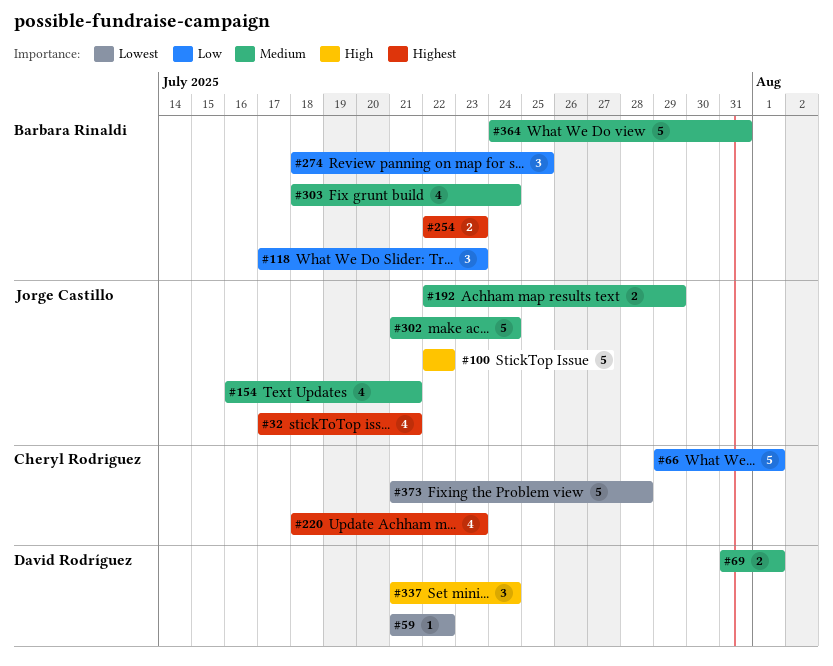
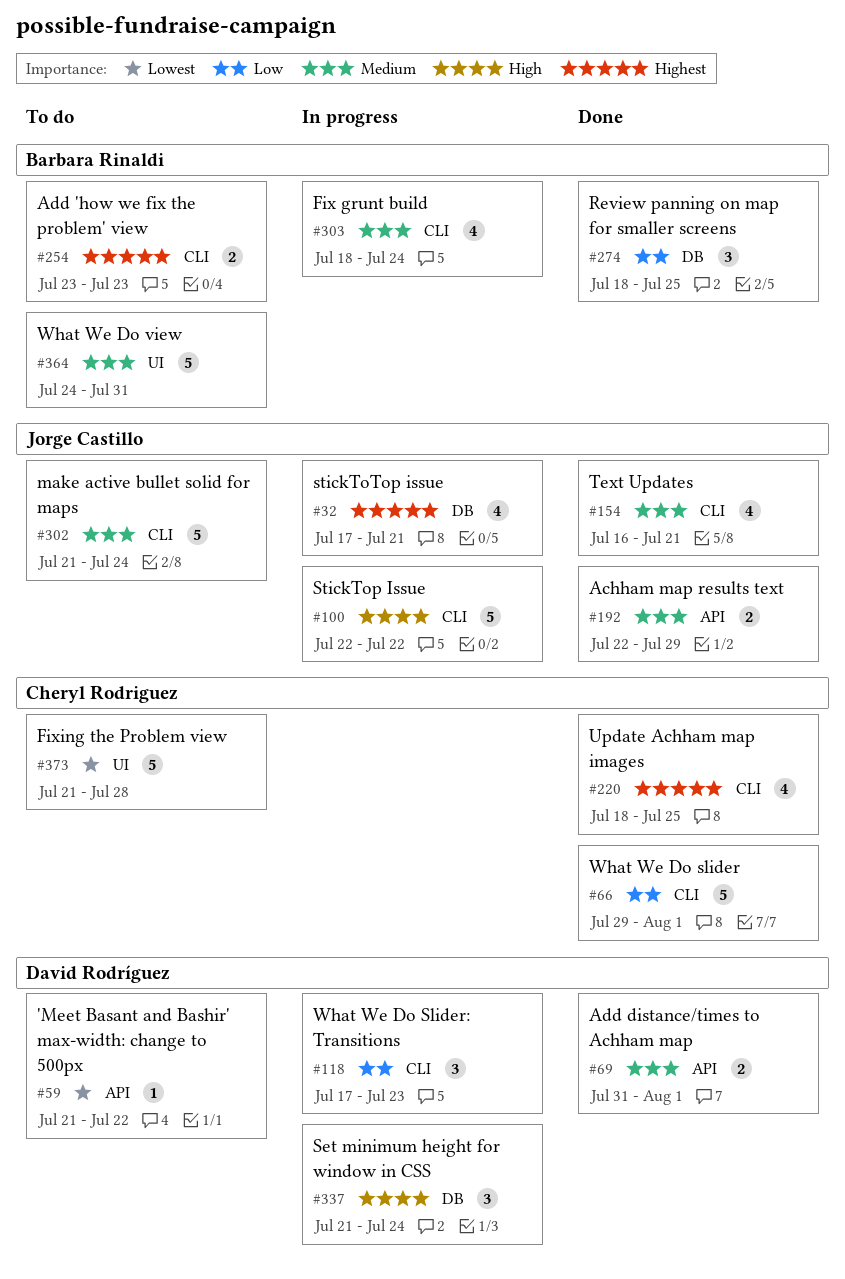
#118, owner: Barbara Rinaldi -> David Rodríguez
#220, due: Jul 23 -> Jul 25
#254, start: Jul 22 -> Jul 23

